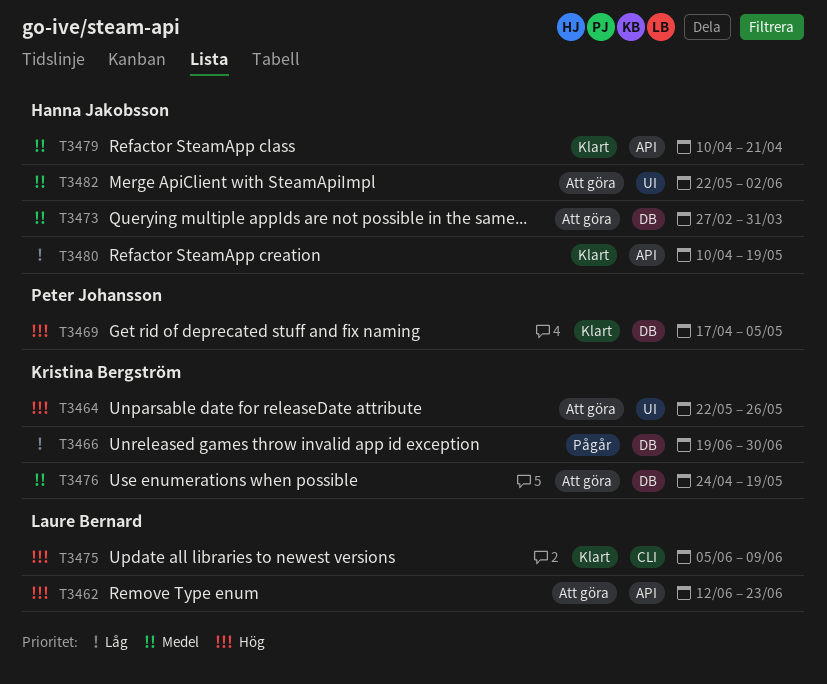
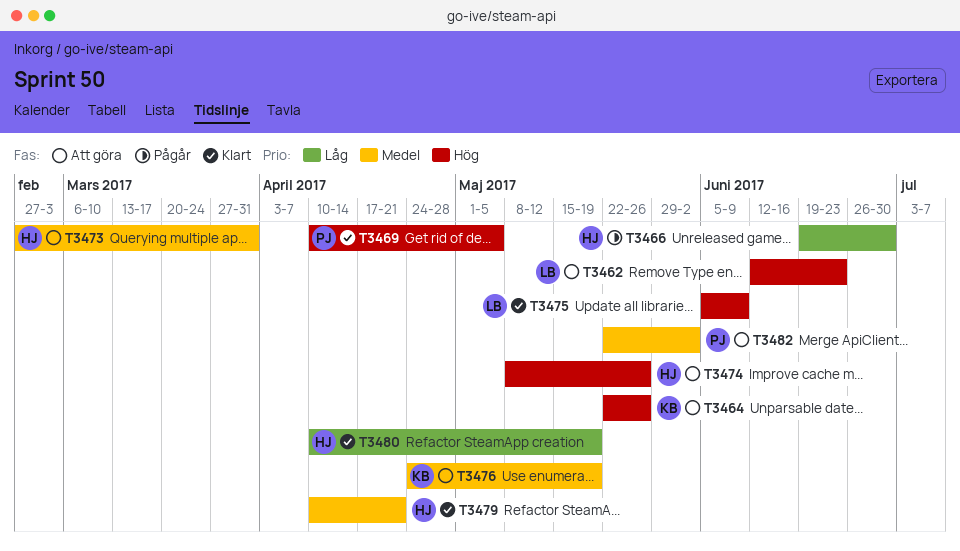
T3466, owner: Kristina Bergström -> Hanna Jakobsson
T3469, start: Apr 17 -> Apr 10
T3474: none -> present
T3482, owner: Hanna Jakobsson -> Peter Johansson

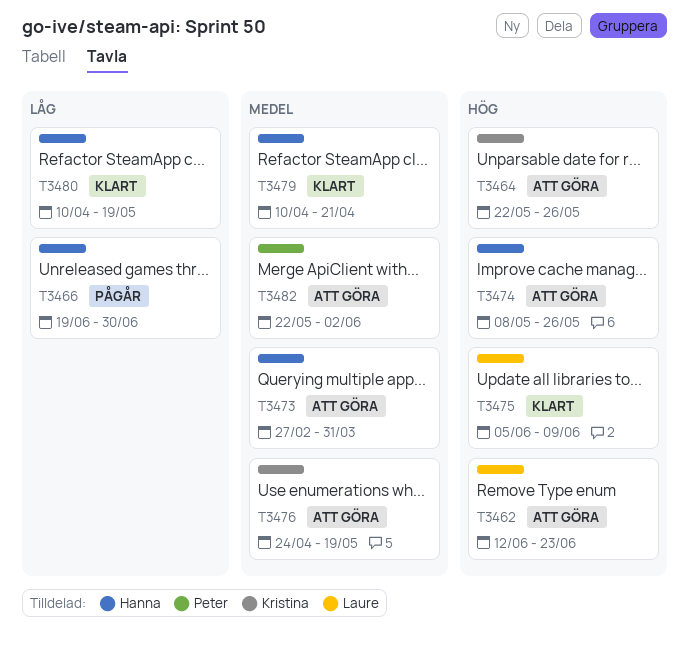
T3469: present -> none

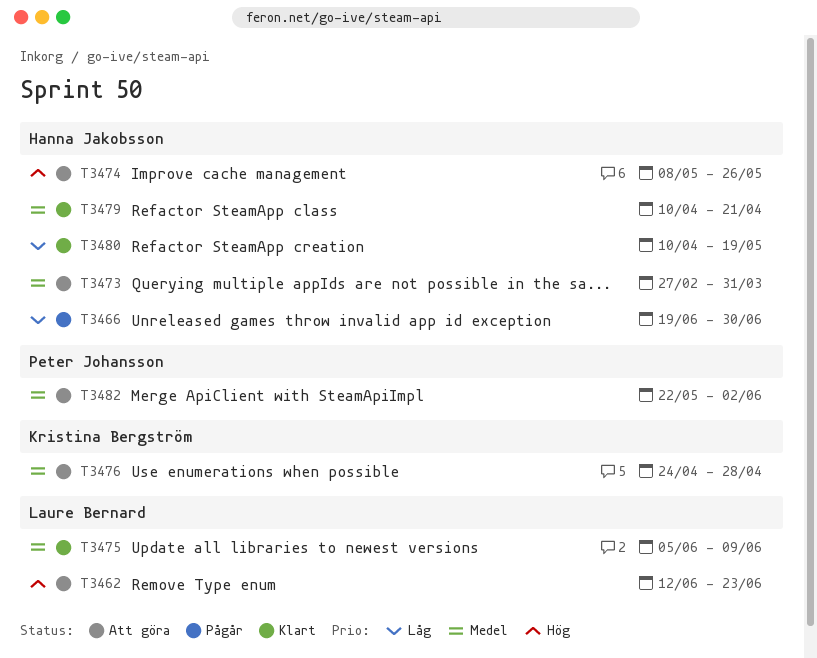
T3464: present -> none
T3475, priority: Hög -> Medel
T3476, due: May 19 -> Apr 28

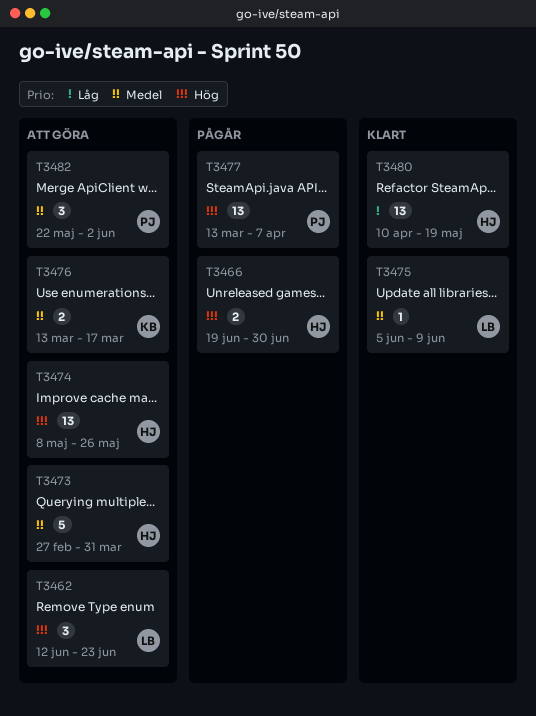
T3466, priority: Låg -> Hög
T3476, start: Apr 24 -> Mar 13
T3476, due: Apr 28 -> Mar 17
T3477: none -> present
T3479: present -> none

